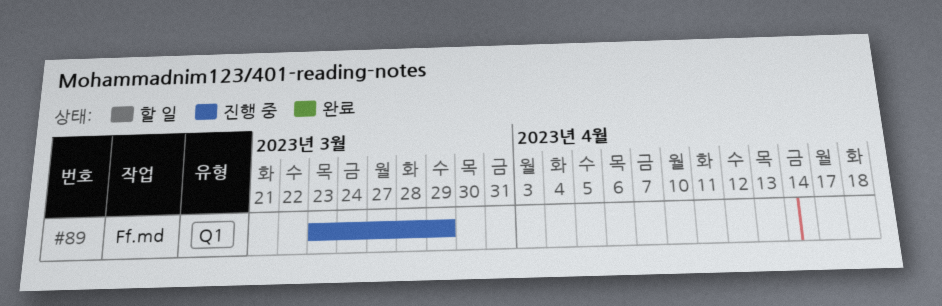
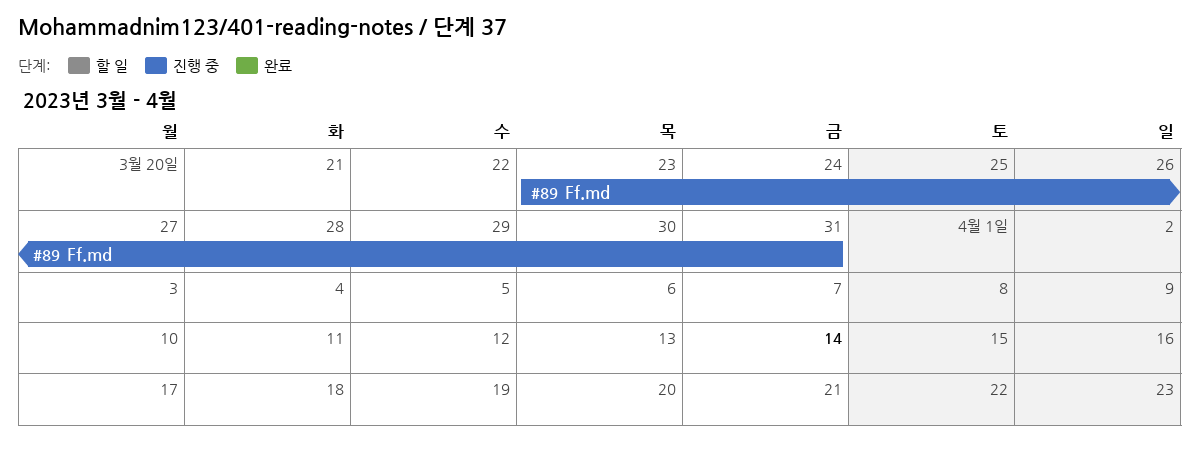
#89, due: Mar 29 -> Mar 31

